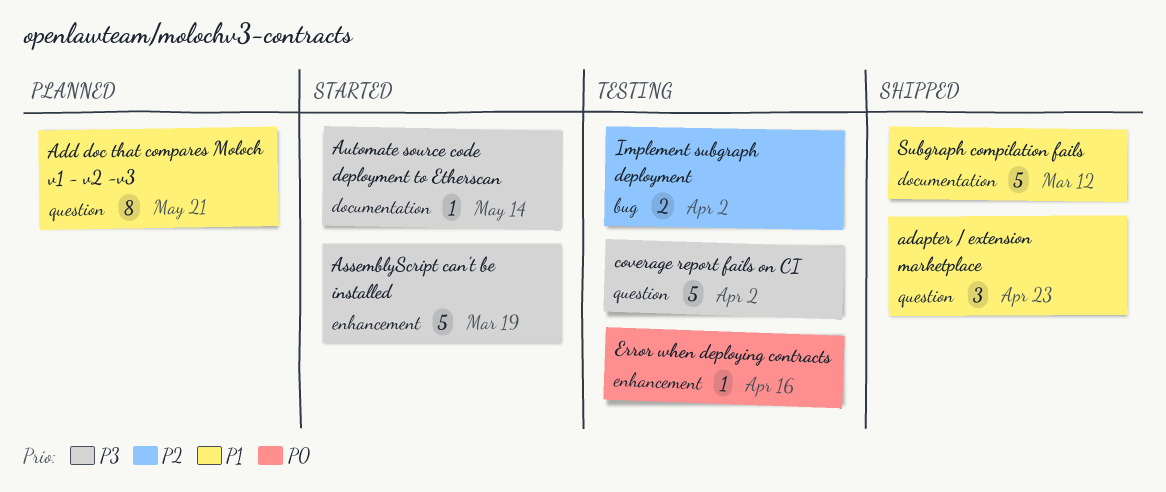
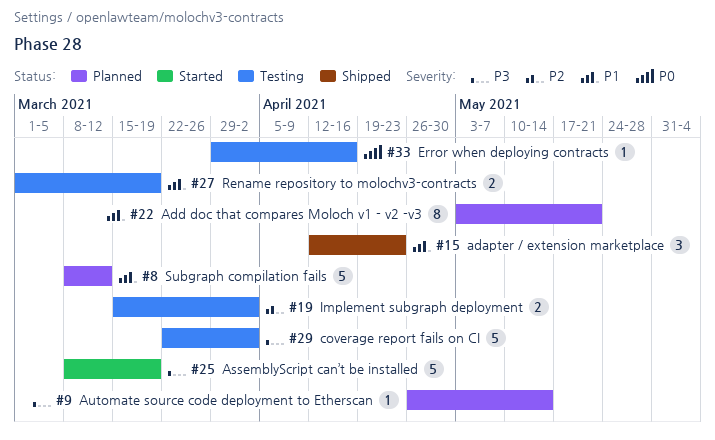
Automate source code deployment to Etherscan, status: Started -> Planned
Rename repository to molochv3-contracts: none -> present
Subgraph compilation fails, status: Shipped -> Planned

